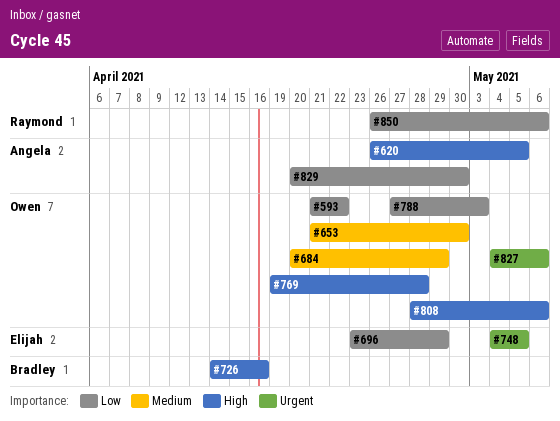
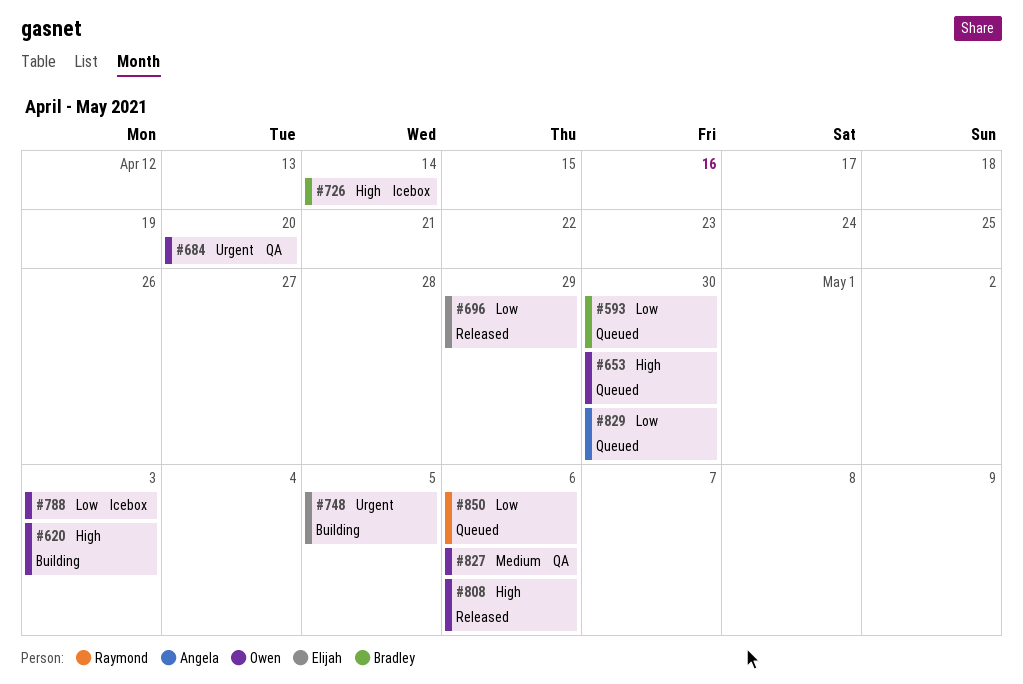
#593, owner: Owen -> Bradley
#593, due: Apr 22 -> Apr 30
#620, owner: Angela -> Owen
#620, due: May 5 -> May 3
#653, priority: Medium -> High
#684, priority: Medium -> Urgent
#684, due: Apr 29 -> Apr 20
#726, due: Apr 16 -> Apr 14
#769: present -> none
#827, priority: Urgent -> Medium

